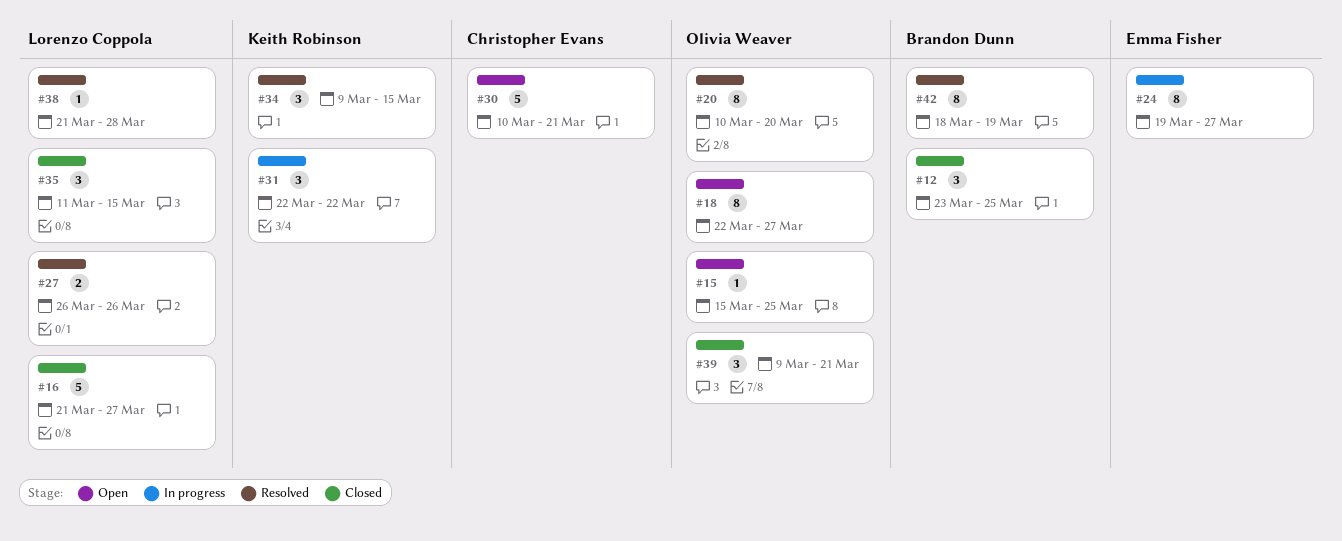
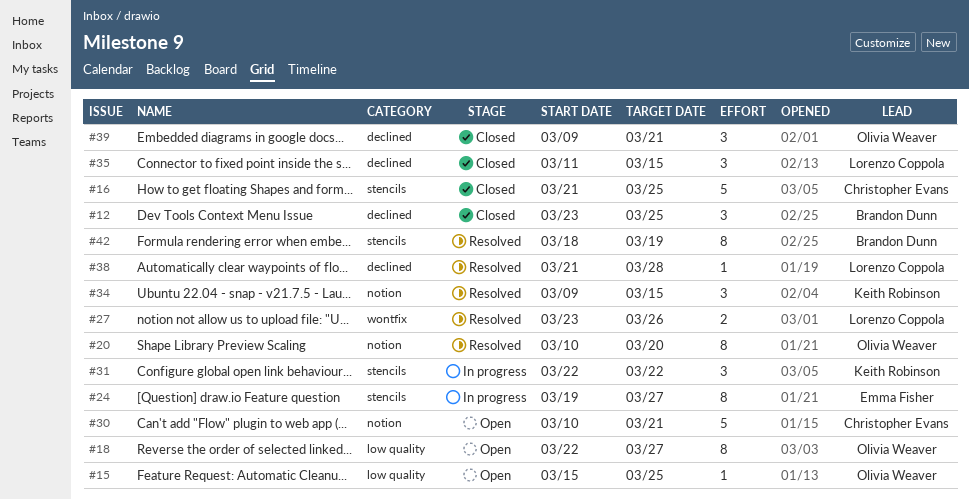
#16, owner: Lorenzo Coppola -> Christopher Evans
#16, due: Mar 27 -> Mar 25
#27, start: Mar 26 -> Mar 23

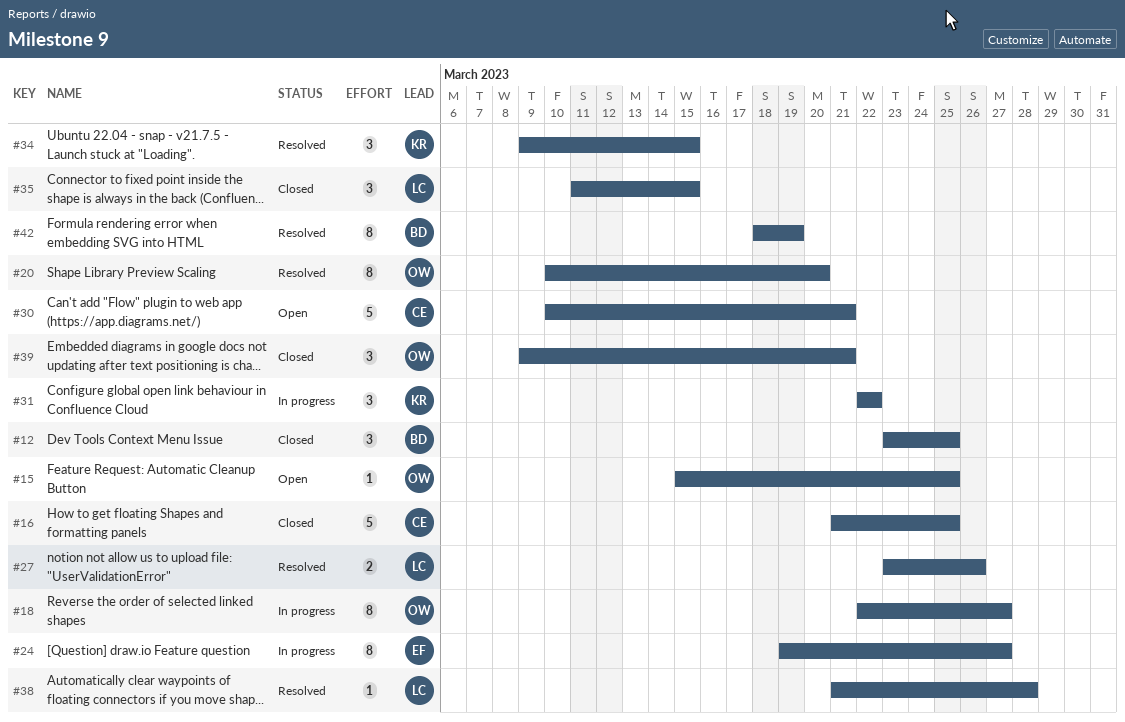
#18, status: Open -> In progress

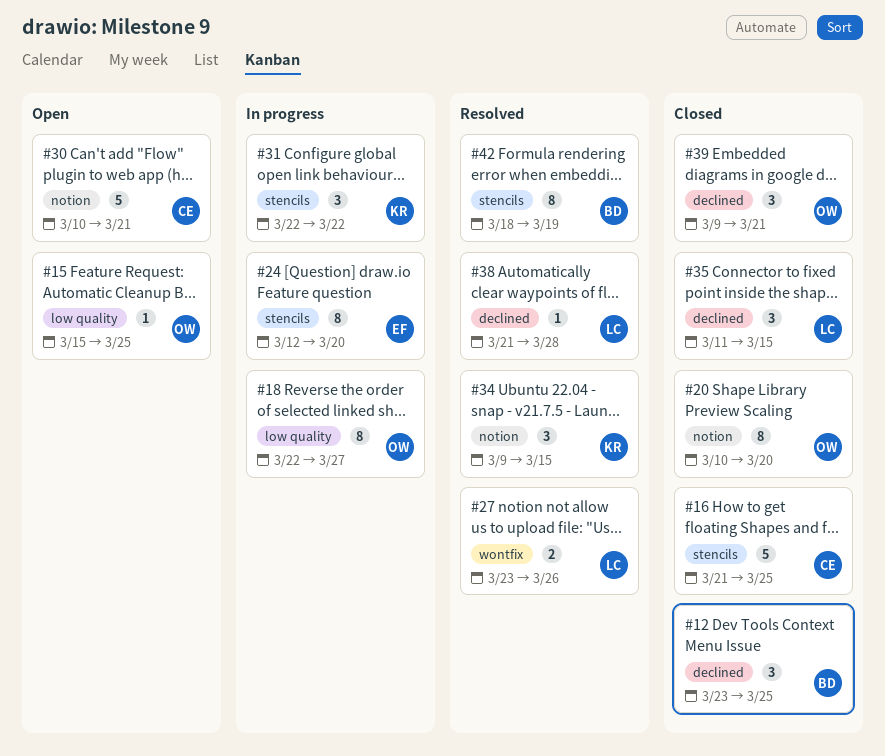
#20, status: Resolved -> Closed
#24, start: Mar 19 -> Mar 12
#24, due: Mar 27 -> Mar 20

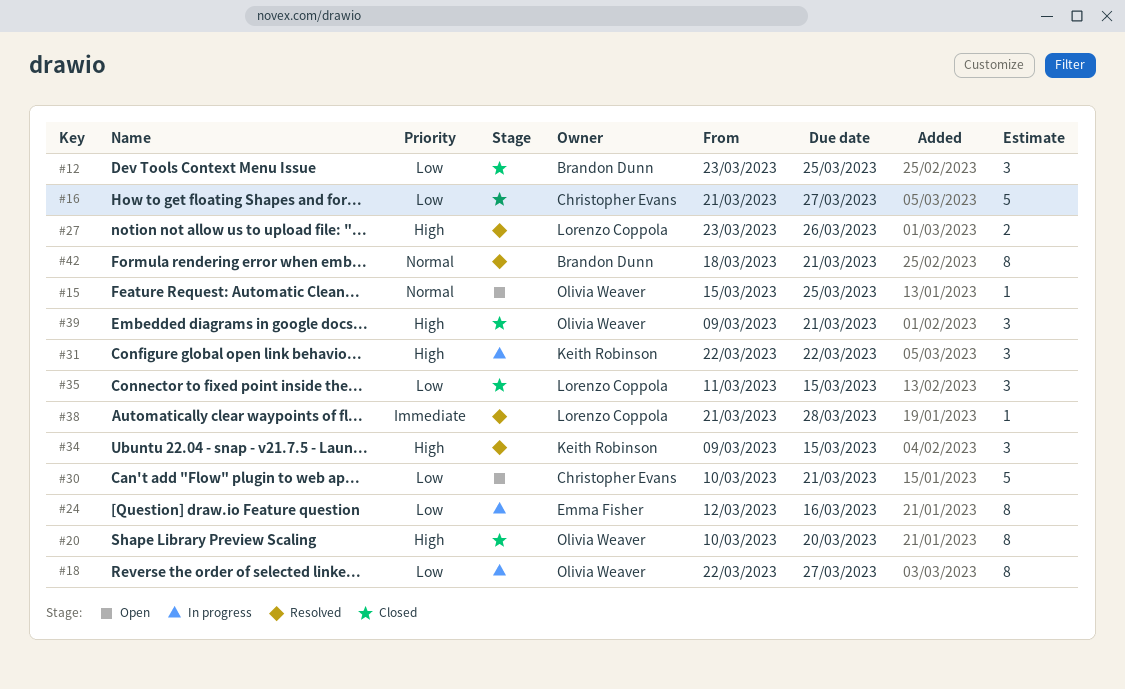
#16, due: Mar 25 -> Mar 27
#24, due: Mar 20 -> Mar 16
#42, due: Mar 19 -> Mar 21

